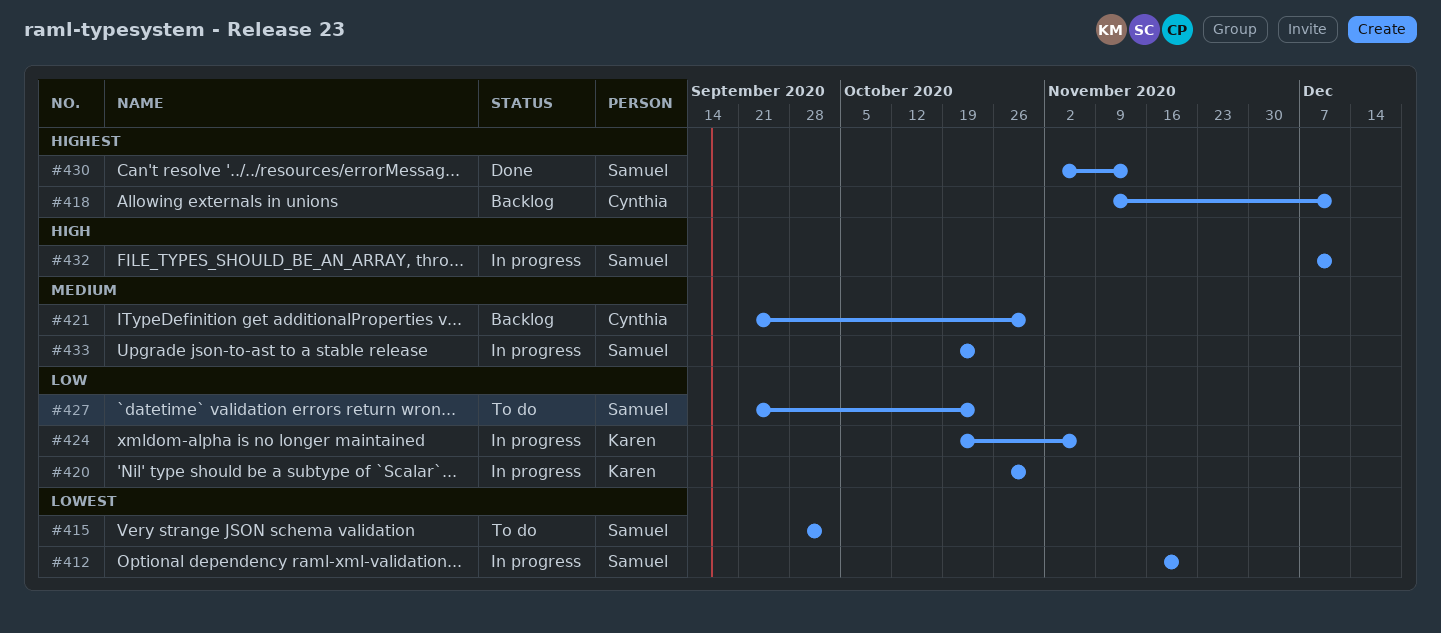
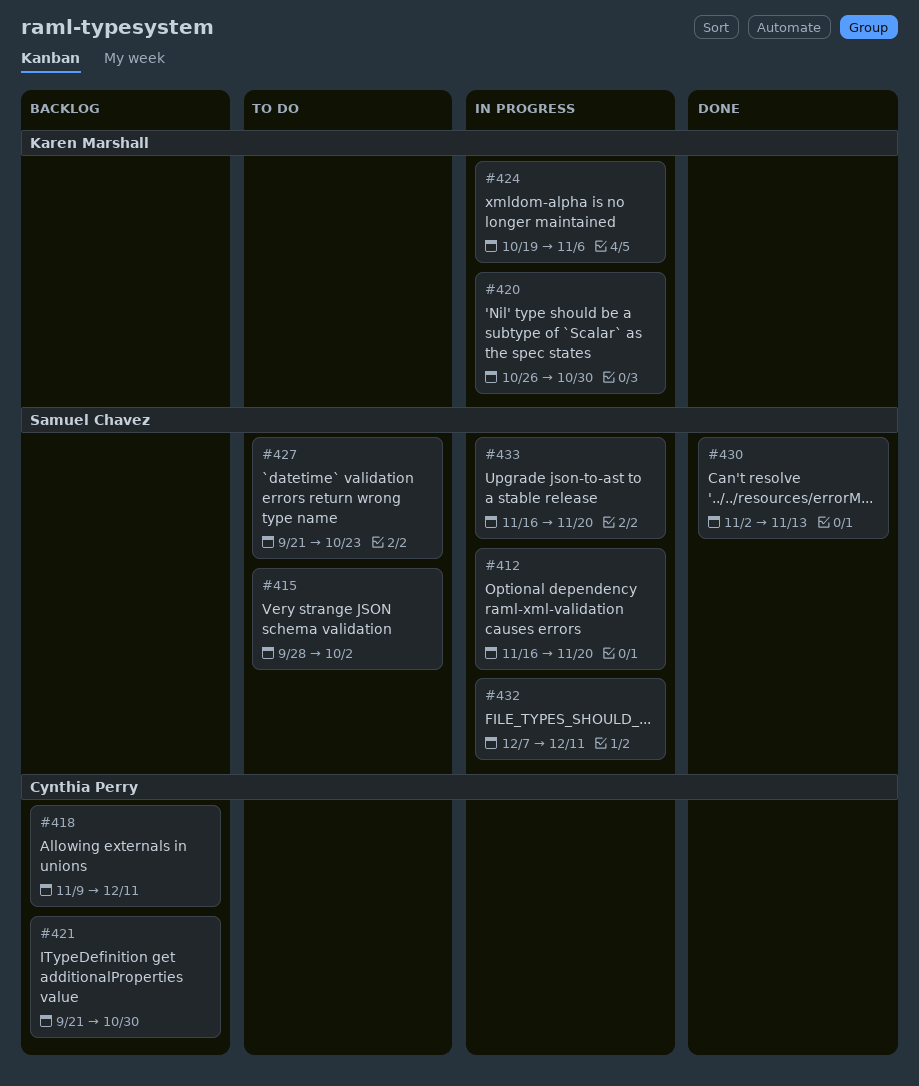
#433, start: Oct 19 -> Nov 16
#433, due: Oct 23 -> Nov 20

